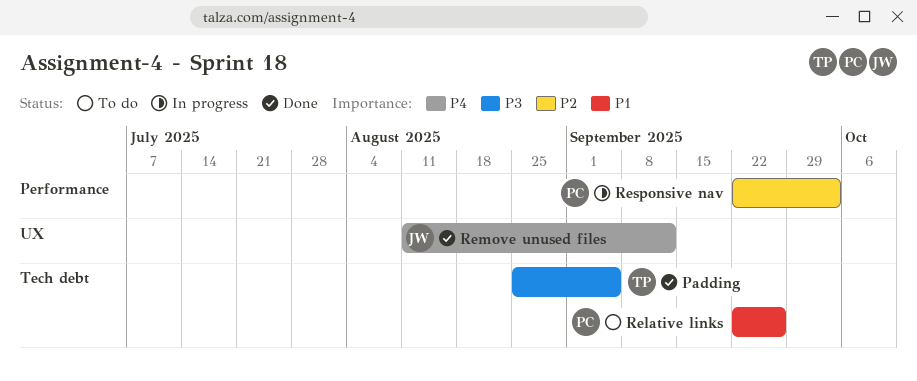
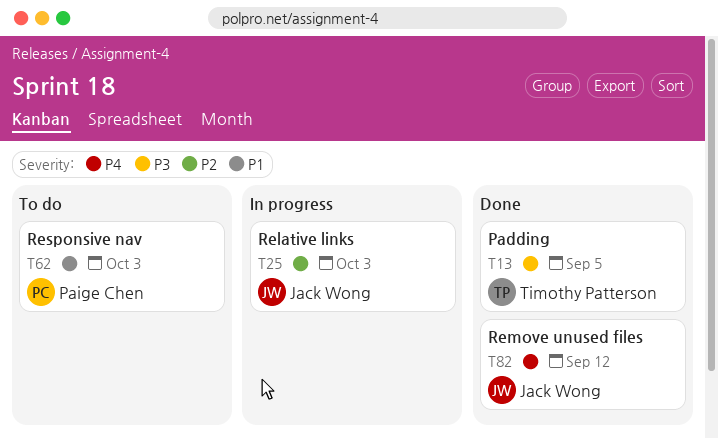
Relative links, status: To do -> In progress
Relative links, owner: Paige Chen -> Jack Wong
Relative links, priority: P1 -> P2
Relative links, due: Sep 26 -> Oct 3
Responsive nav, status: In progress -> To do
Responsive nav, priority: P2 -> P1

